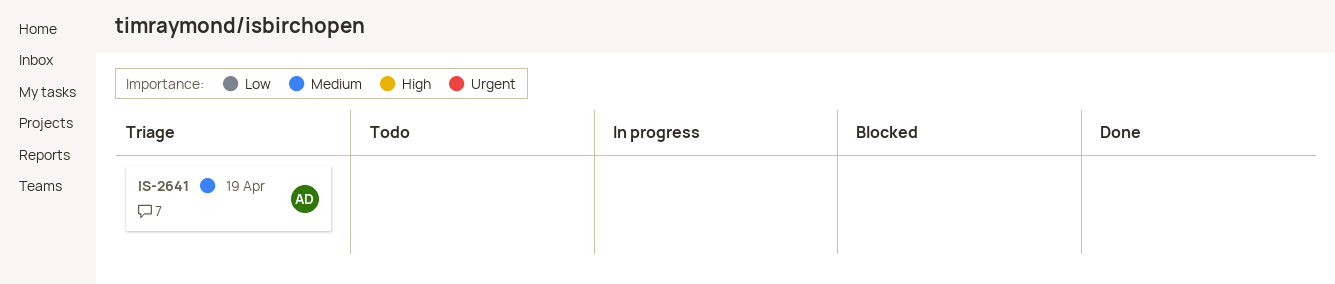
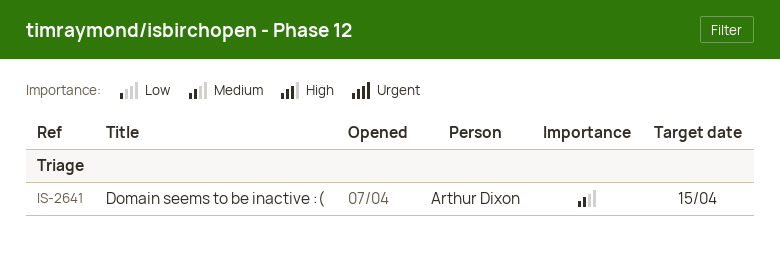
IS-2641, due: Apr 19 -> Apr 15

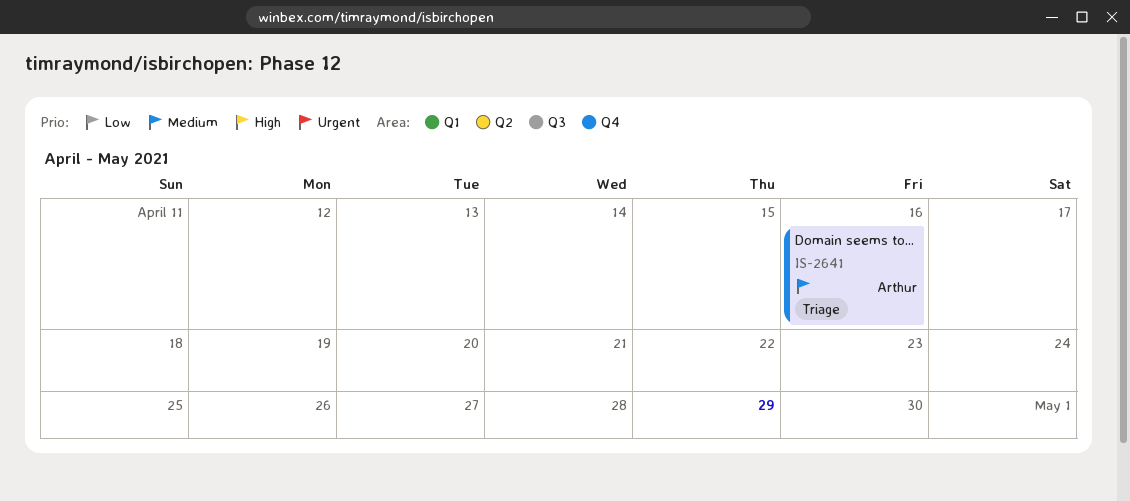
IS-2641, due: Apr 15 -> Apr 16

